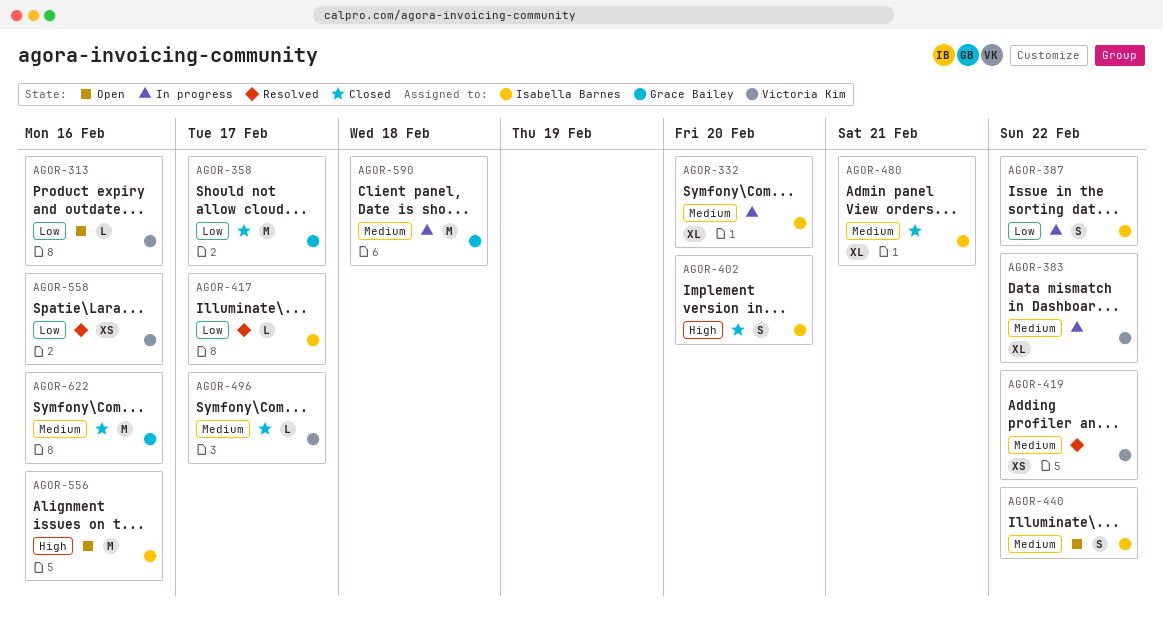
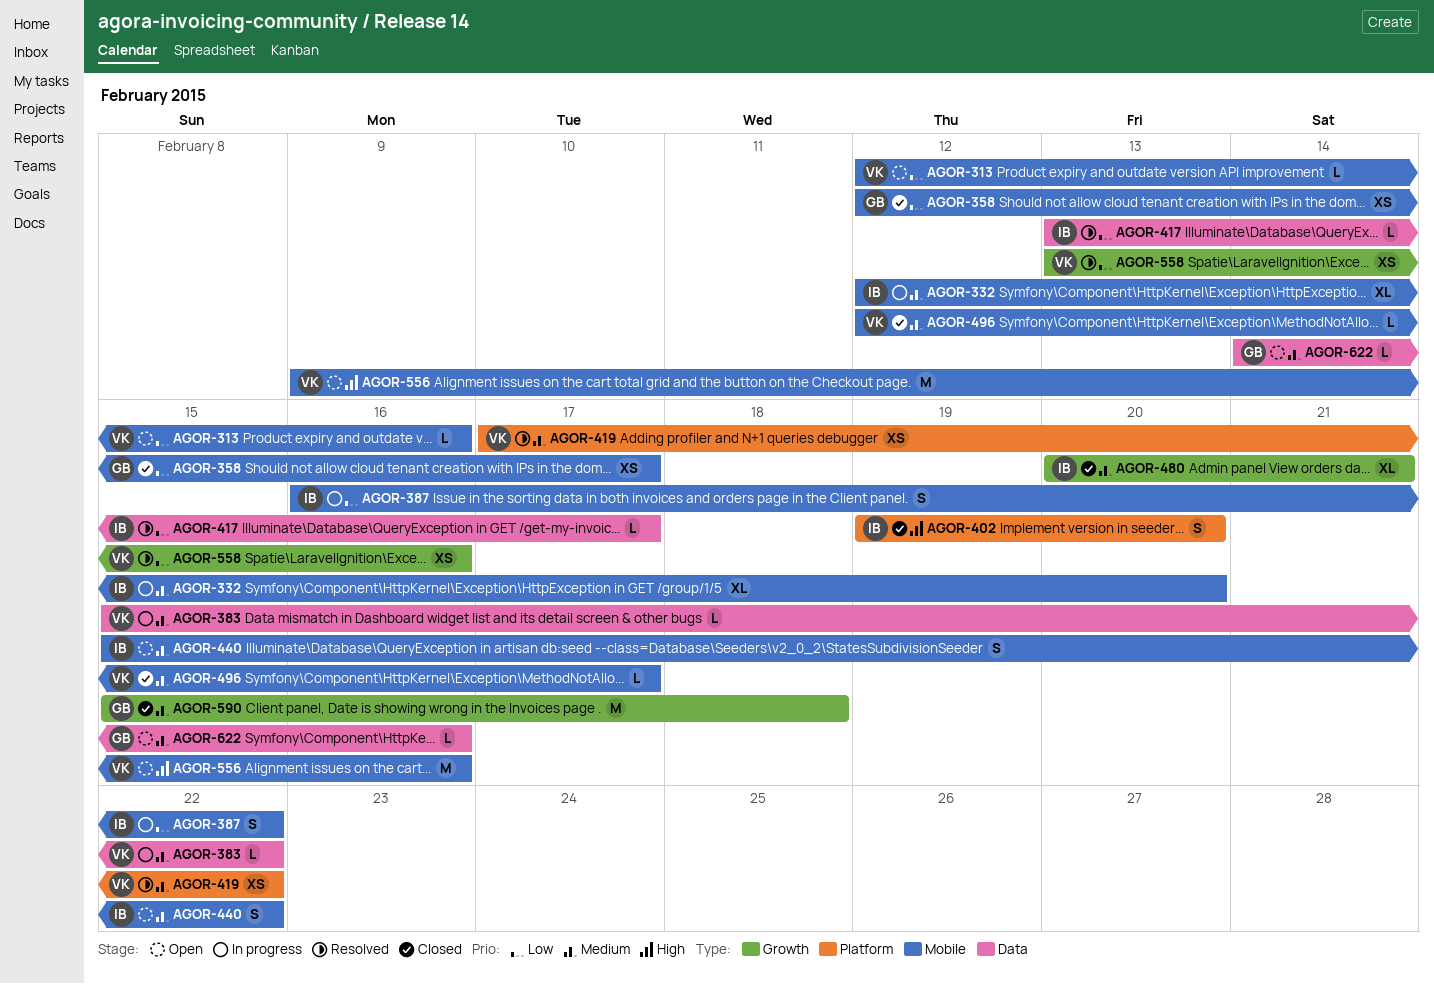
AGOR-358, estimate: M -> XS
AGOR-383, estimate: XL -> L
AGOR-556, owner: Isabella Barnes -> Victoria Kim
AGOR-590, status: In progress -> Closed
AGOR-622, status: Closed -> Open
AGOR-622, estimate: M -> L

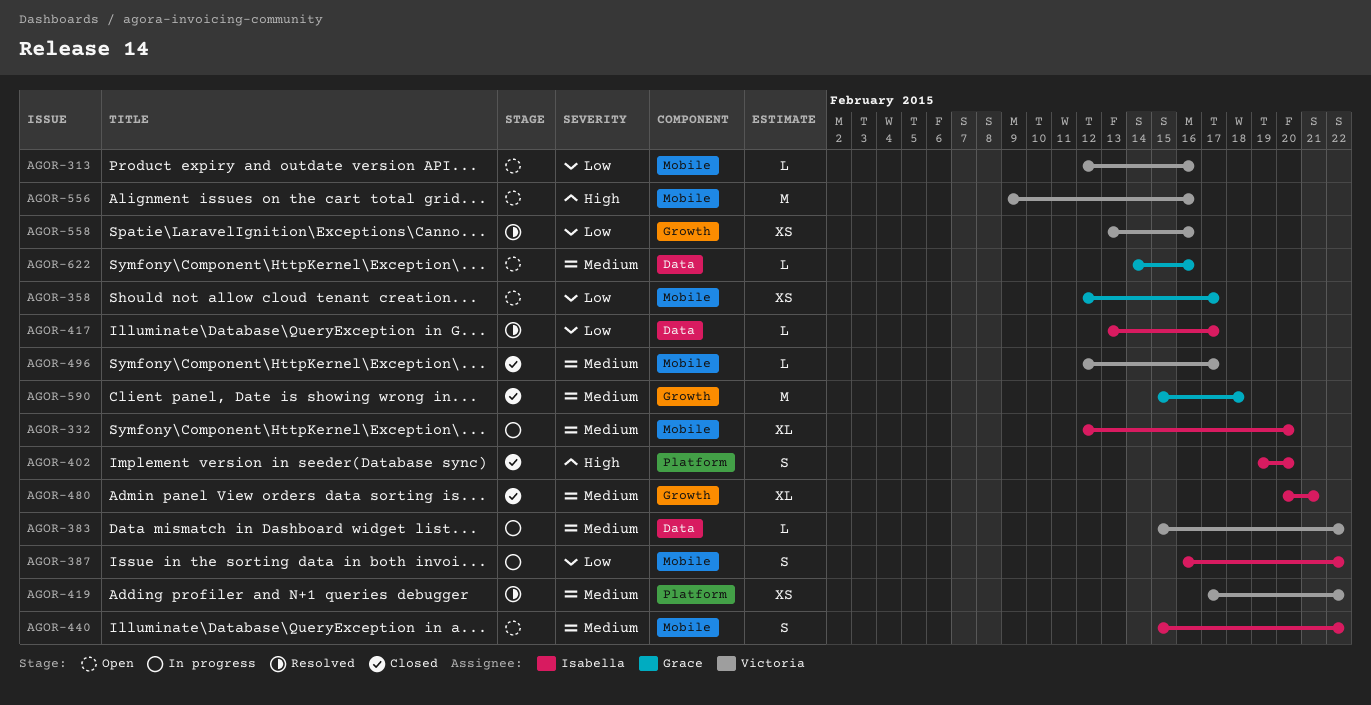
AGOR-358, status: Closed -> Open

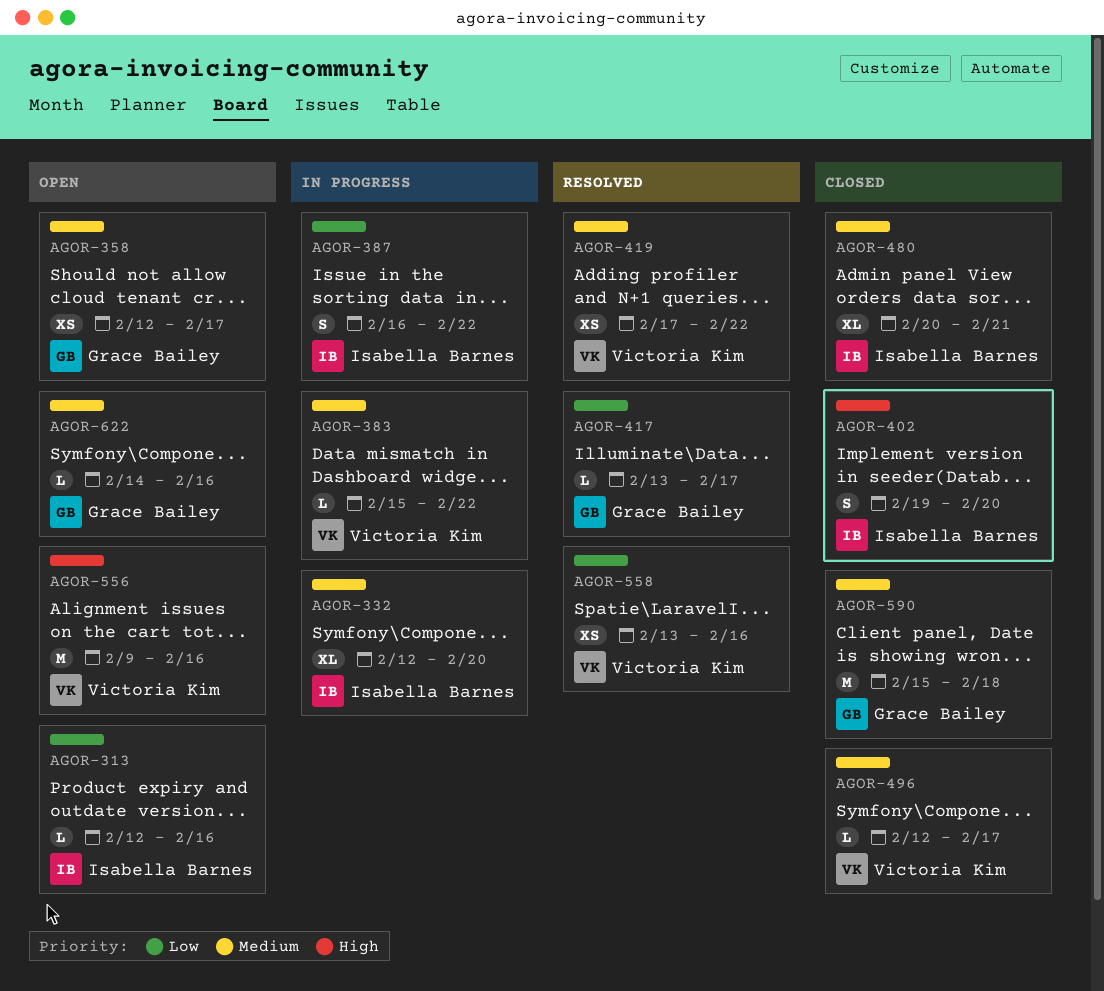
AGOR-313, owner: Victoria Kim -> Isabella Barnes
AGOR-358, priority: Low -> Medium
AGOR-417, owner: Isabella Barnes -> Grace Bailey
AGOR-440: present -> none

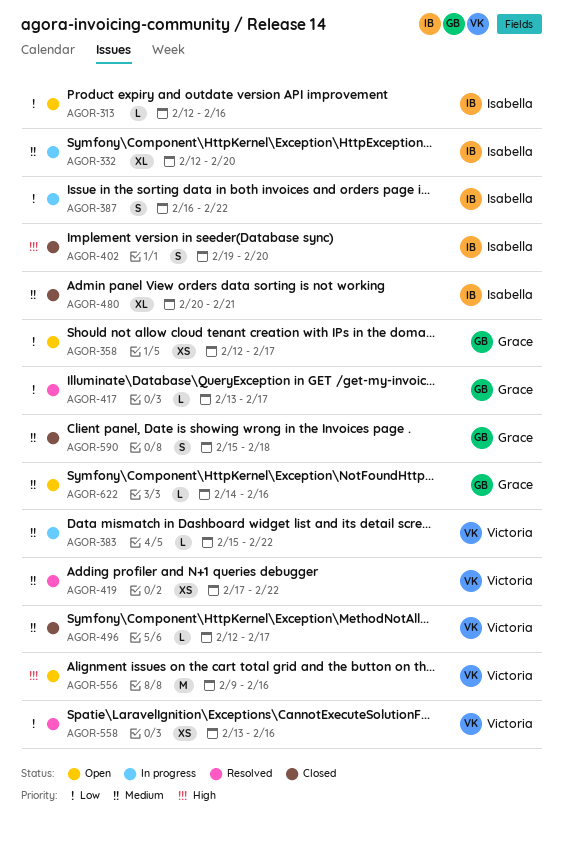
AGOR-358, priority: Medium -> Low
AGOR-590, estimate: M -> S

